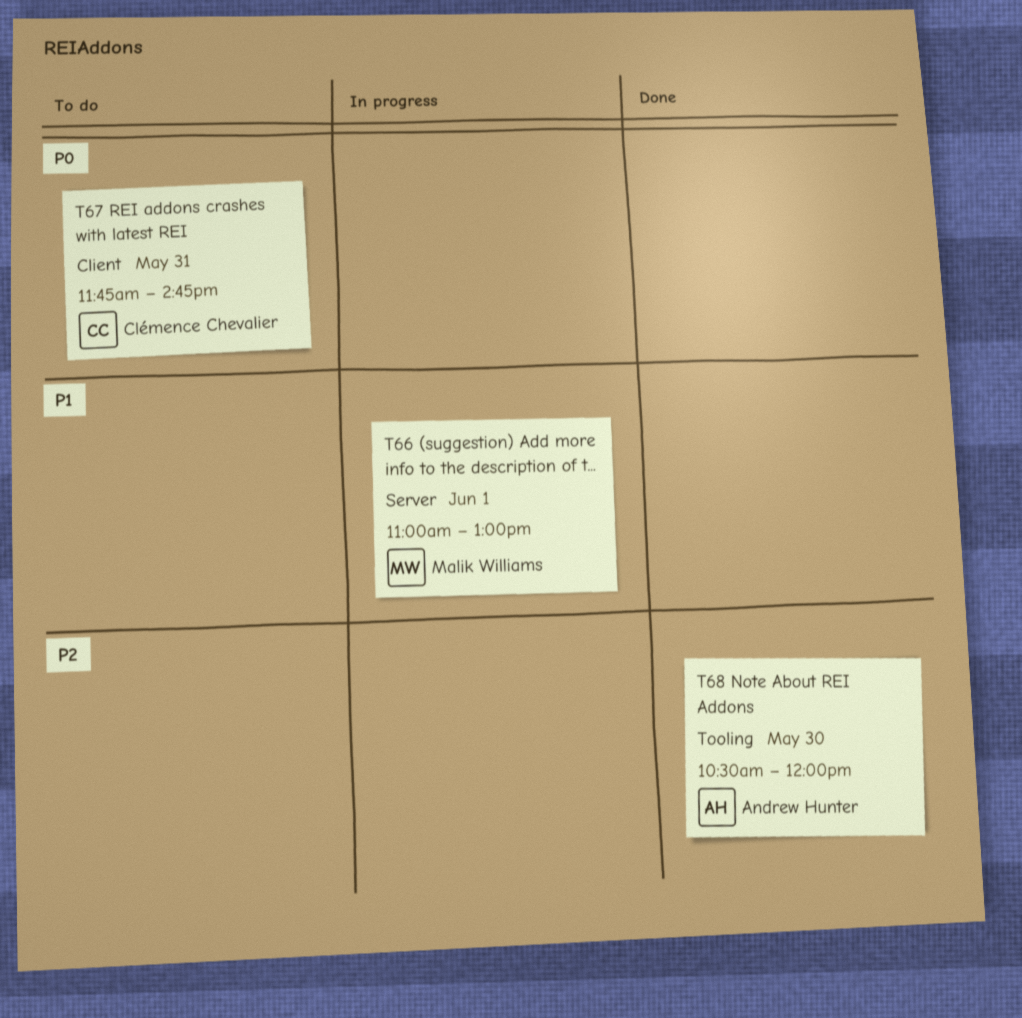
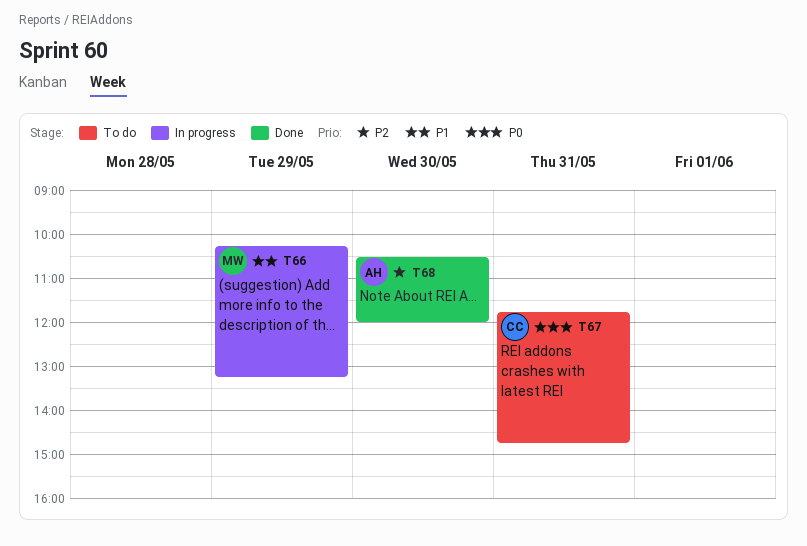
T66, day: Jun 1 -> May 29
T66, begins: 11:00 -> 10:15
T66, ends: 13:00 -> 13:15

